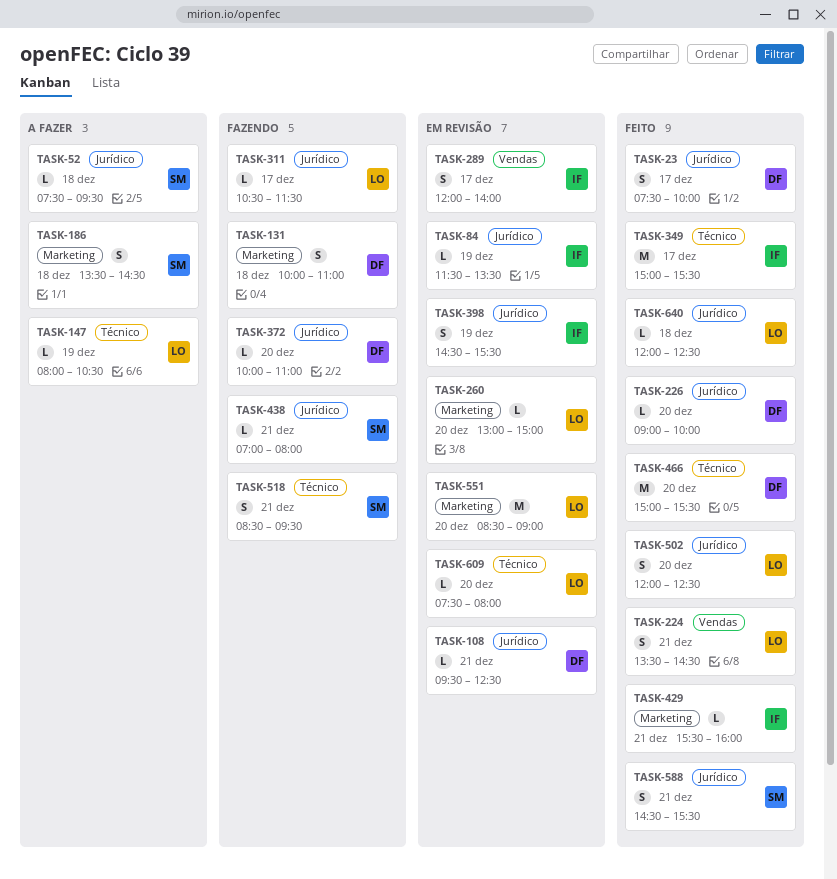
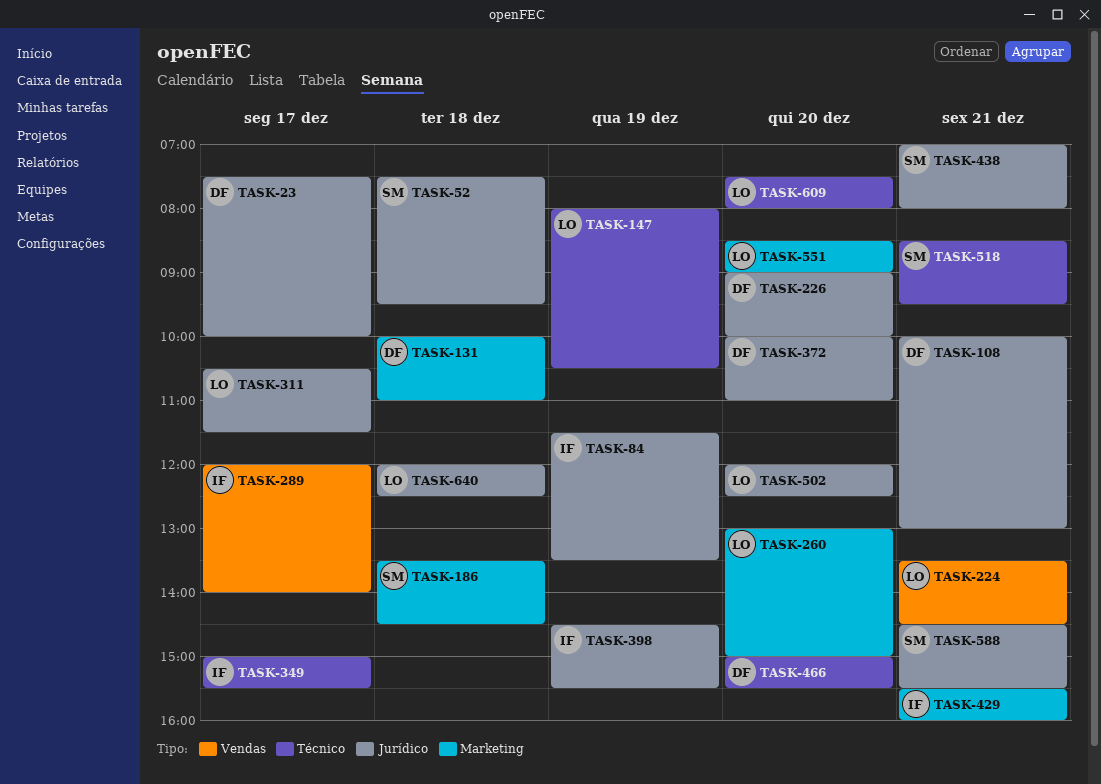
TASK-108, begins: 09:30 -> 10:00
TASK-108, ends: 12:30 -> 13:00

